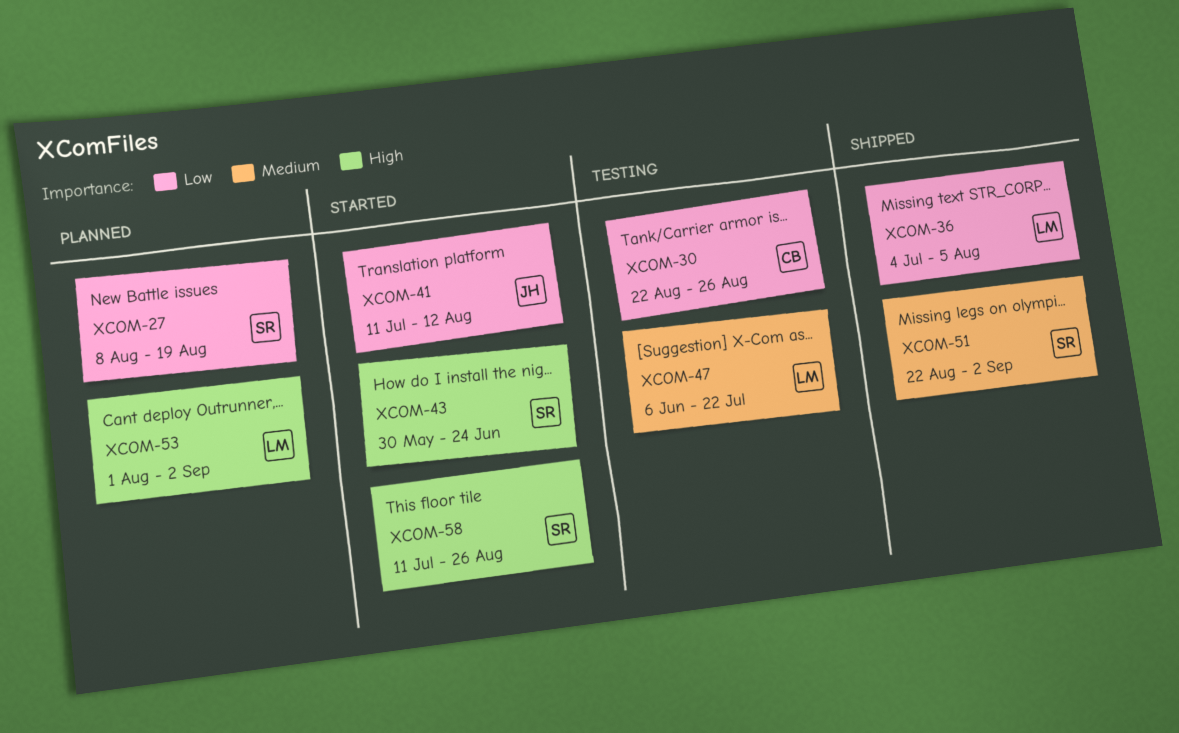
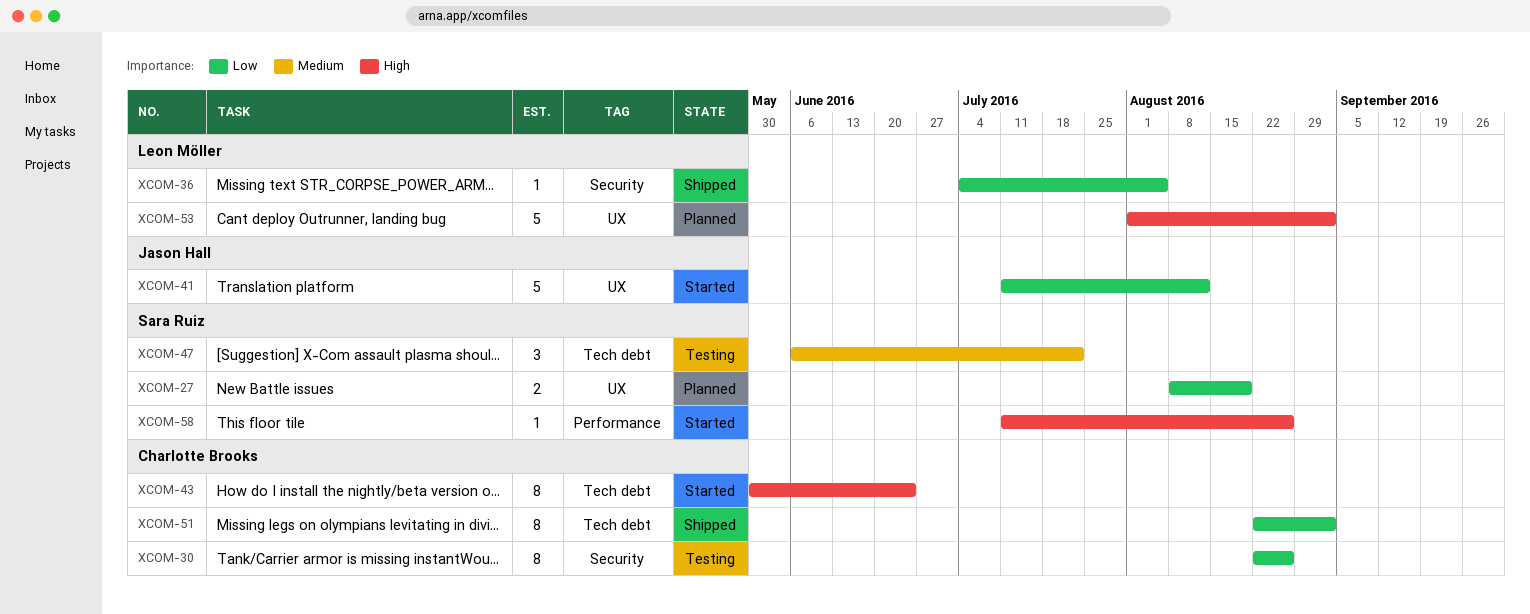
XCOM-43, owner: Sara Ruiz -> Charlotte Brooks
XCOM-47, owner: Leon Möller -> Sara Ruiz
XCOM-51, owner: Sara Ruiz -> Charlotte Brooks
XCOM-51, priority: Medium -> Low

